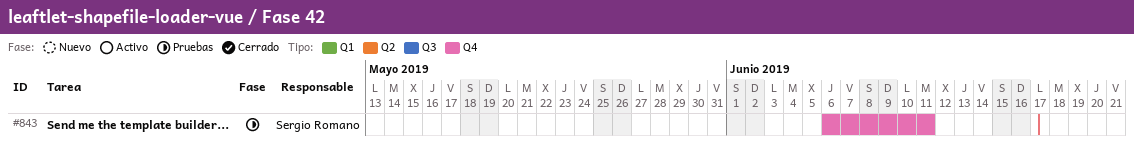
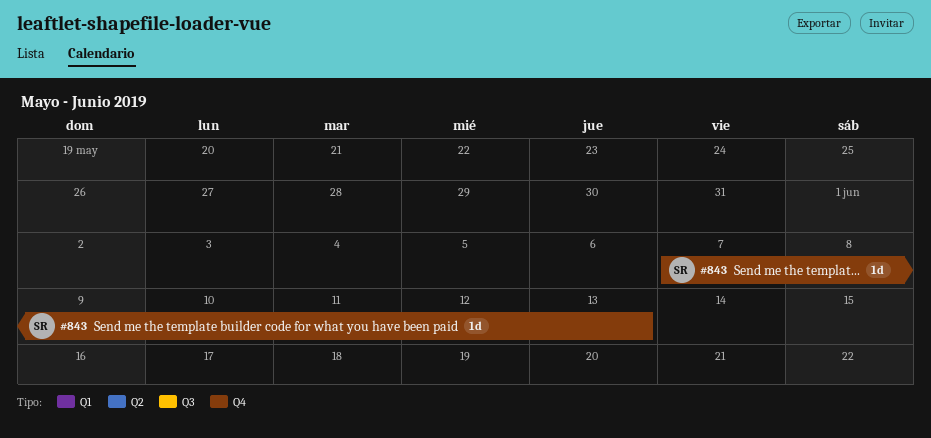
#843, start: Jun 6 -> Jun 7
#843, due: Jun 11 -> Jun 13

